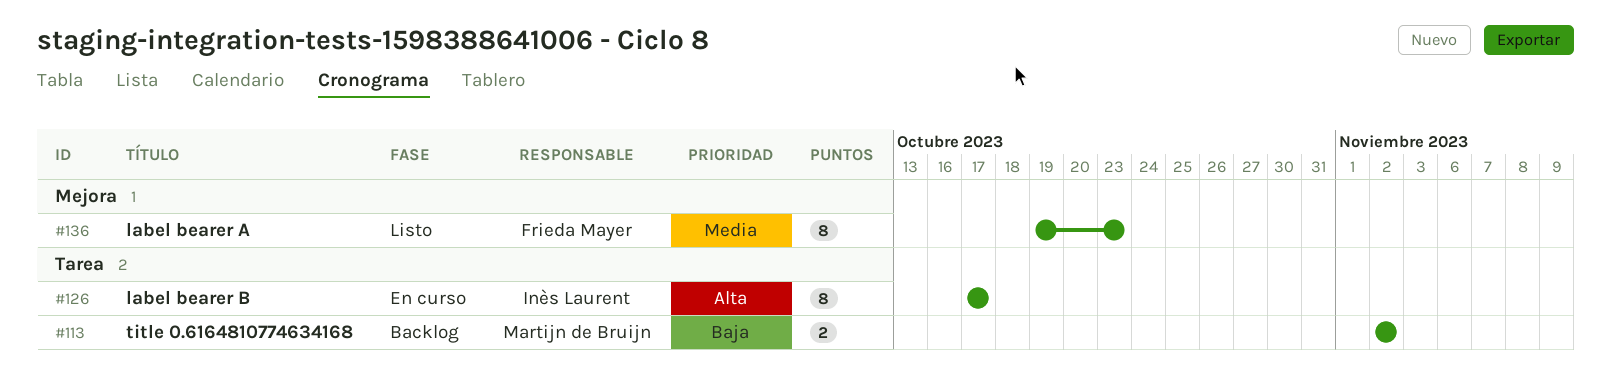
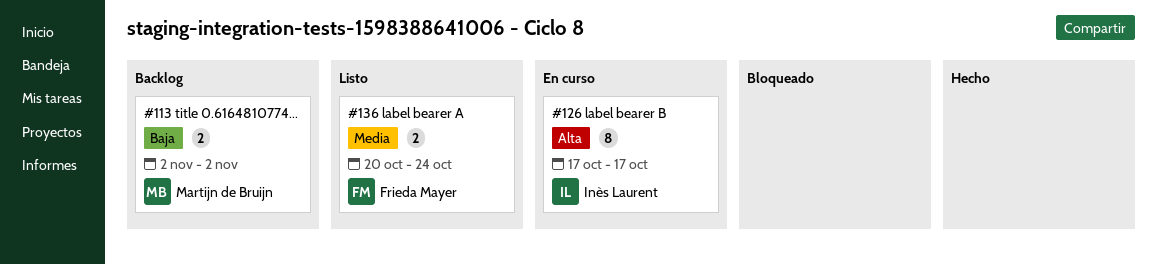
#136, estimate: 8 -> 2
#136, start: Oct 19 -> Oct 20
#136, due: Oct 23 -> Oct 24

